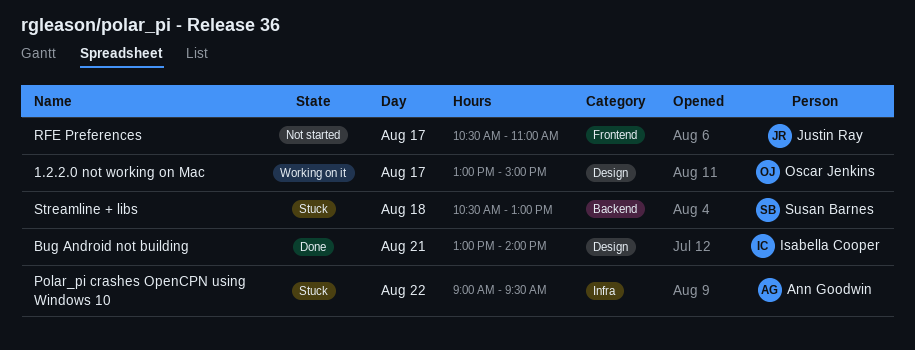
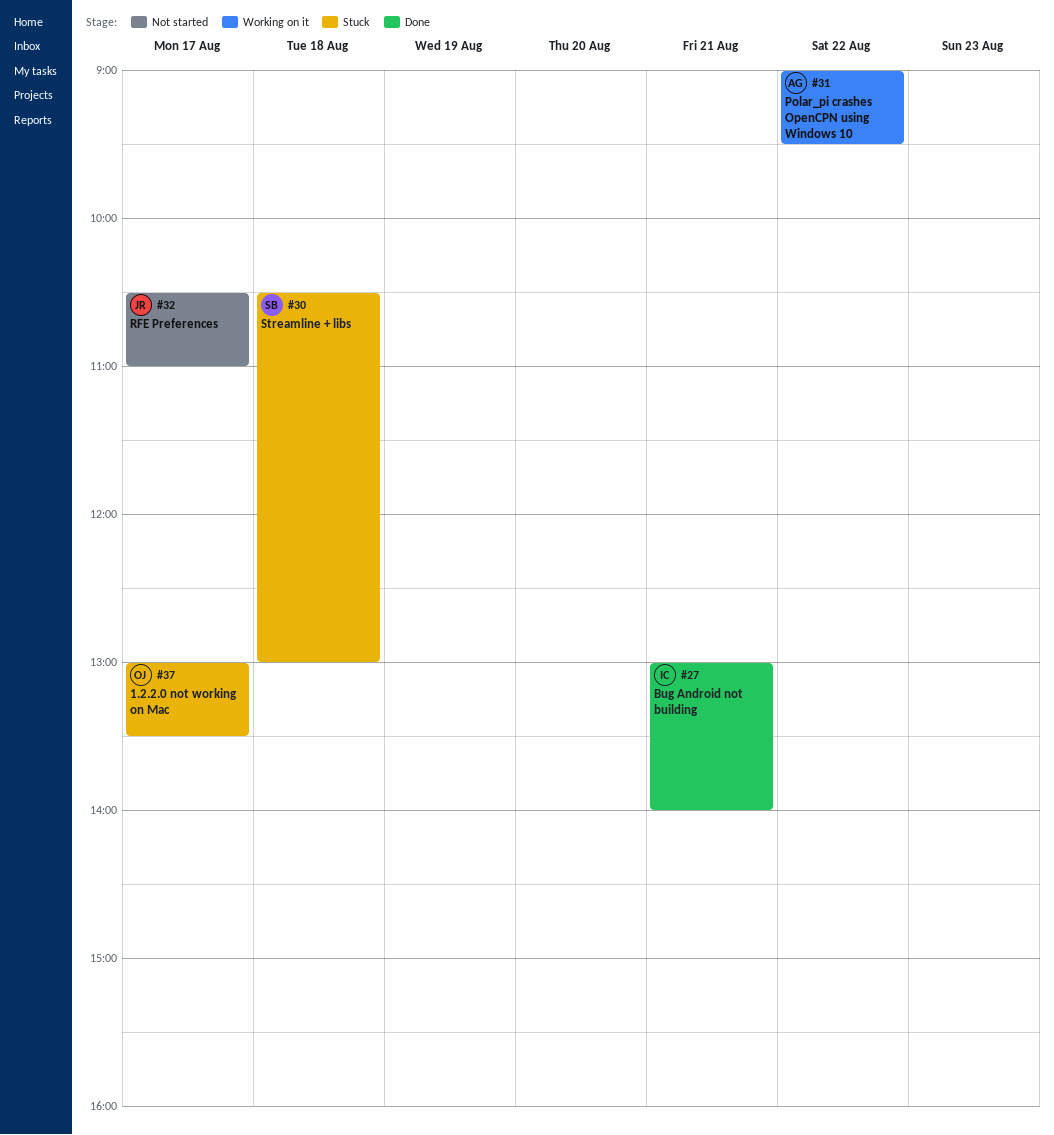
1.2.2.0 not working on Mac, status: Working on it -> Stuck
1.2.2.0 not working on Mac, ends: 15:00 -> 13:30
Polar_pi crashes OpenCPN using Windows 10, status: Stuck -> Working on it

